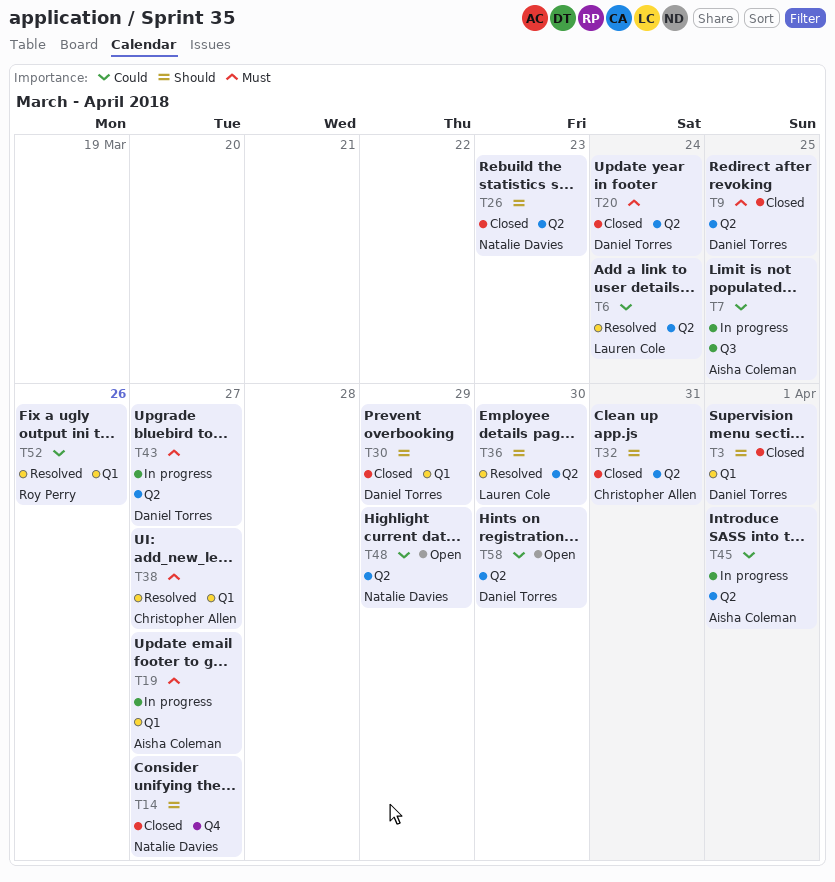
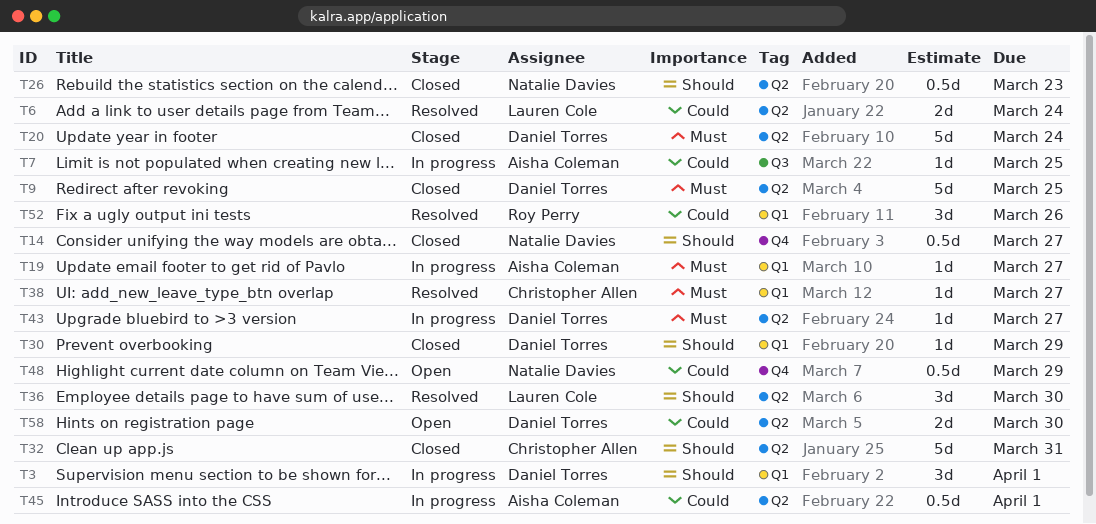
T3, status: Closed -> In progress
T48, label: Q2 -> Q4

